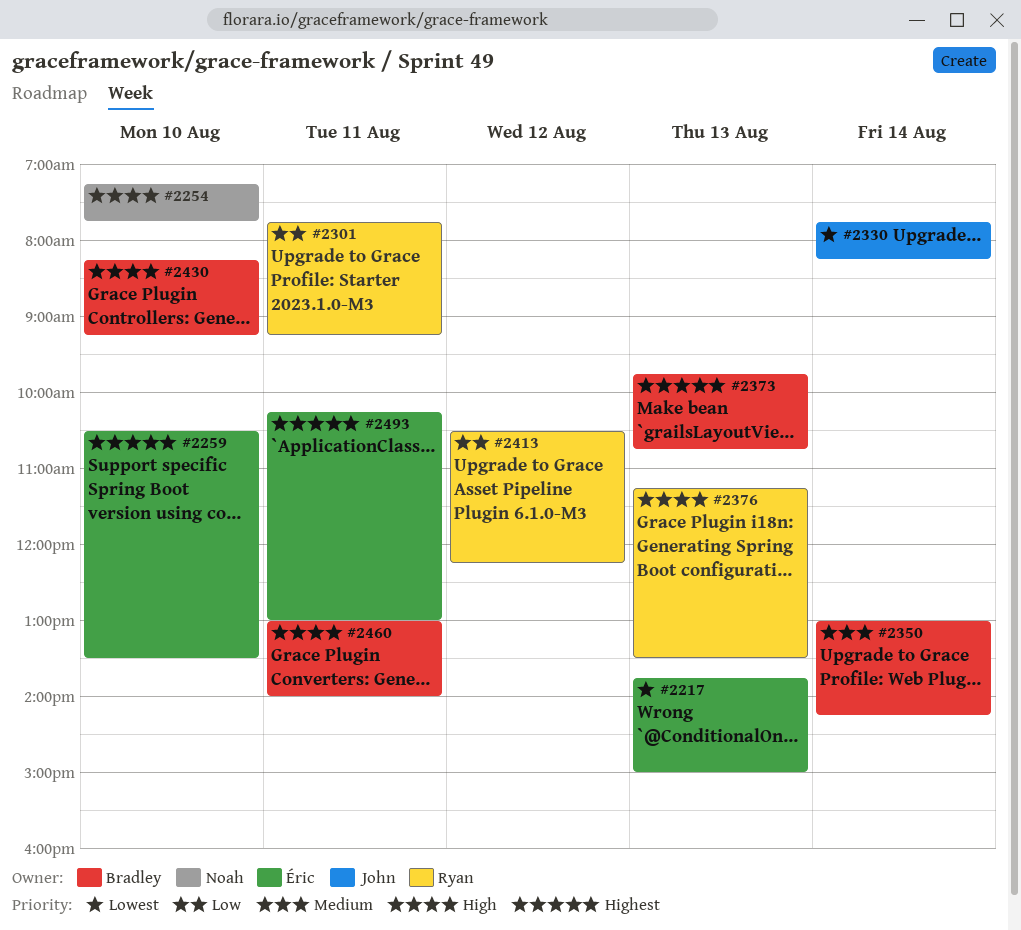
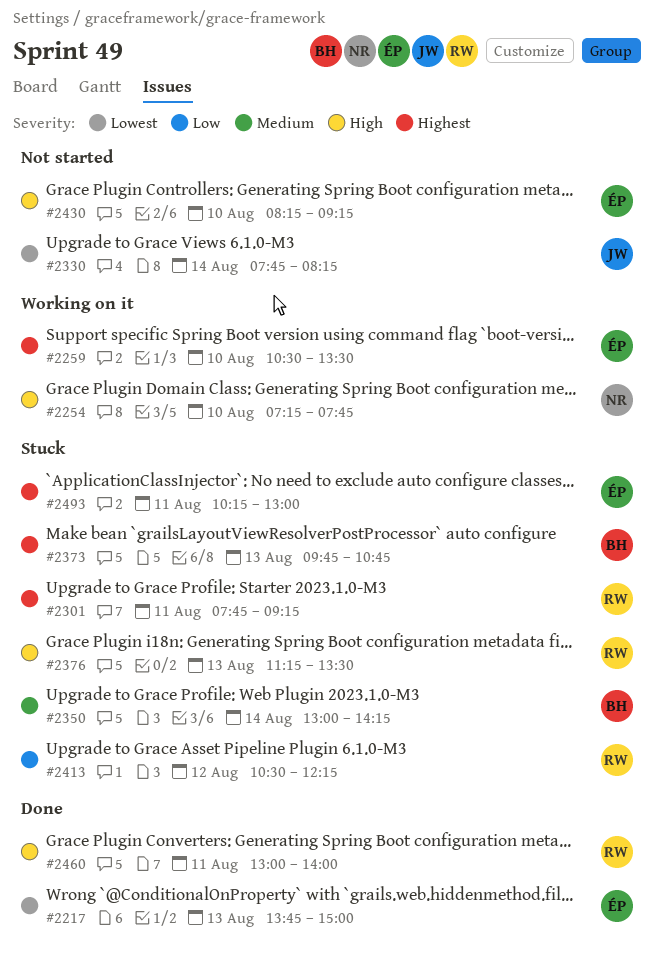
#2301, priority: Low -> Highest
#2430, owner: Bradley -> Éric
#2460, owner: Bradley -> Ryan

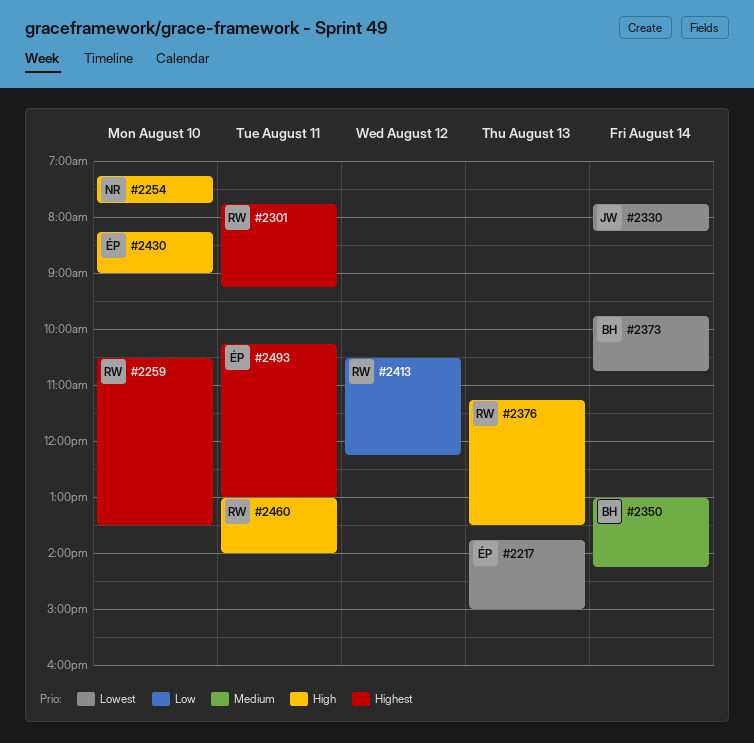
#2259, owner: ÉP -> RW
#2373, priority: Highest -> Lowest
#2373, day: Aug 13 -> Aug 14
#2430, ends: 09:15 -> 09:00

